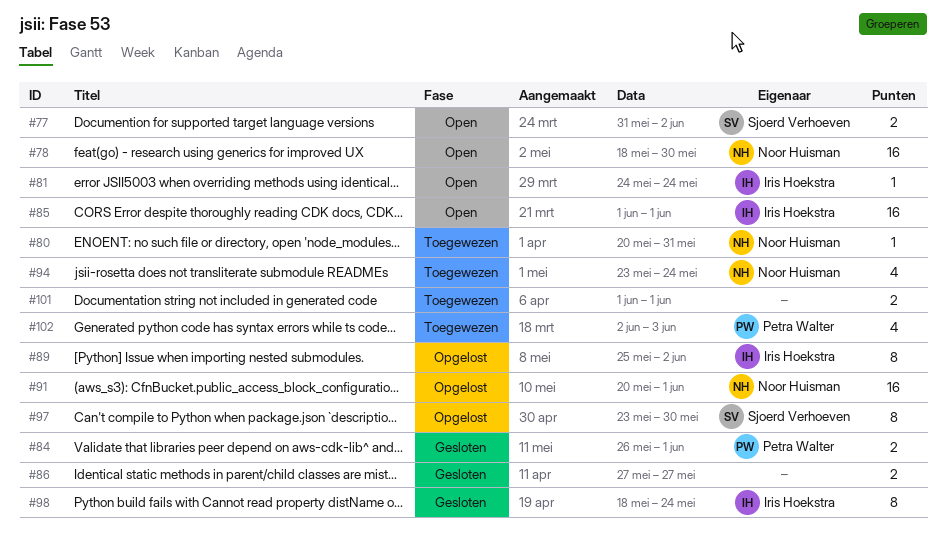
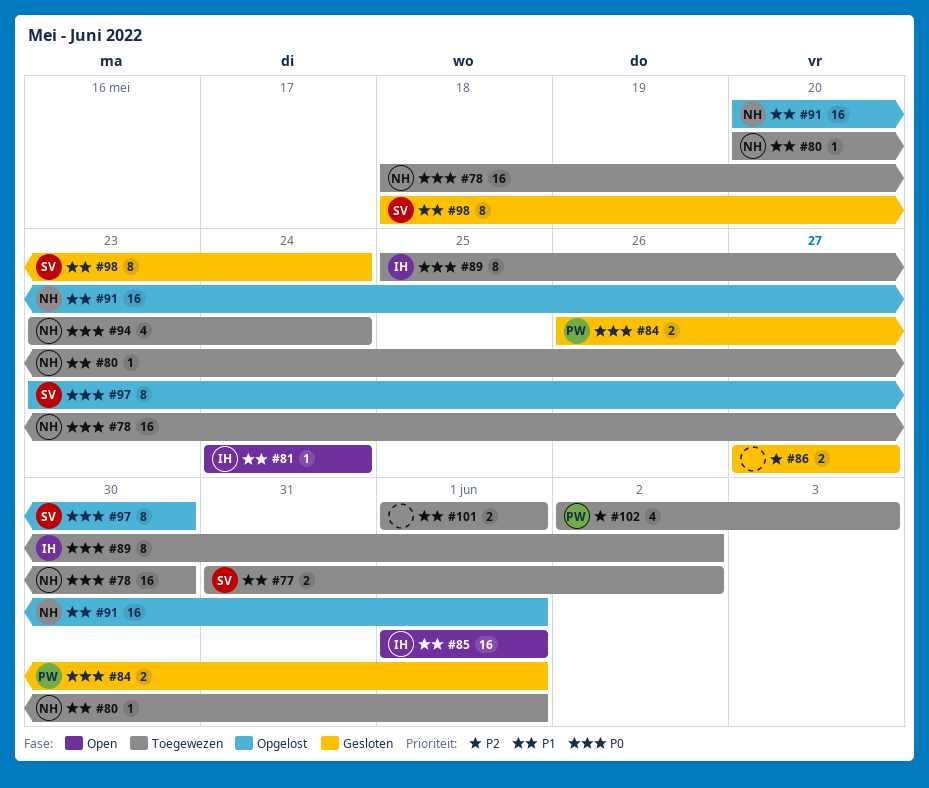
#77, status: Open -> Toegewezen
#78, status: Open -> Toegewezen
#80, due: May 31 -> Jun 1
#89, status: Opgelost -> Toegewezen
#98, owner: Iris Hoekstra -> Sjoerd Verhoeven

